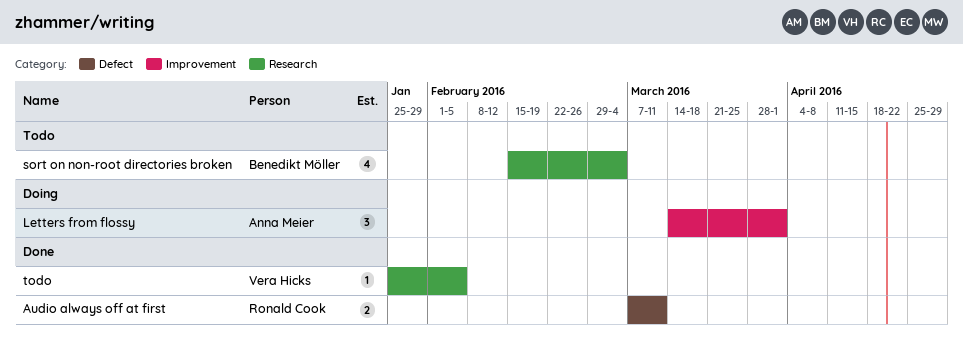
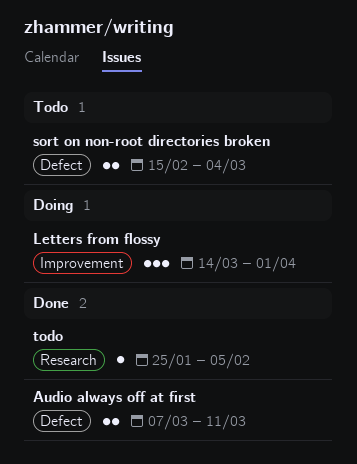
sort on non-root directories broken, label: Research -> Defect
sort on non-root directories broken, estimate: 4 -> 2

